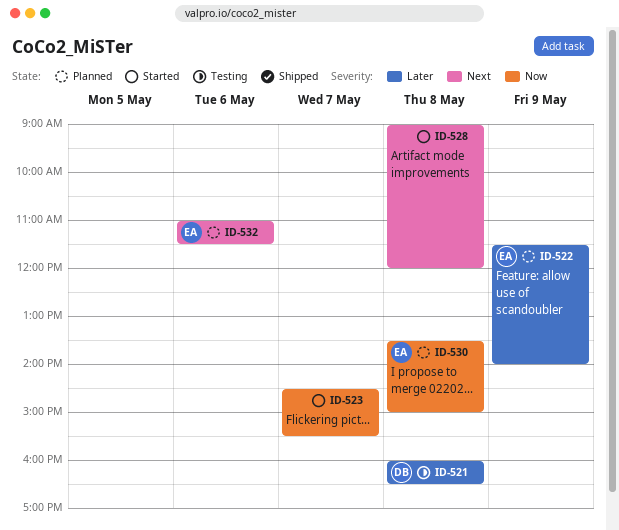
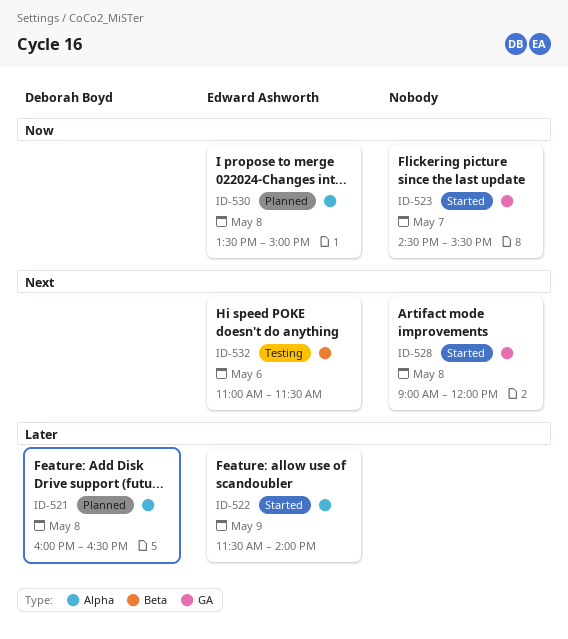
ID-521, status: Testing -> Planned
ID-522, status: Planned -> Started
ID-532, status: Planned -> Testing

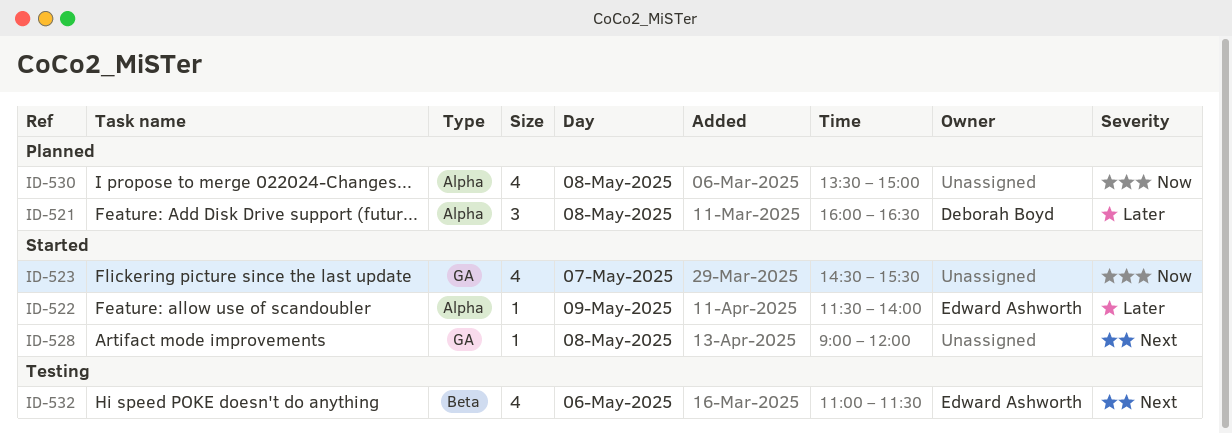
ID-530, owner: Edward Ashworth -> none

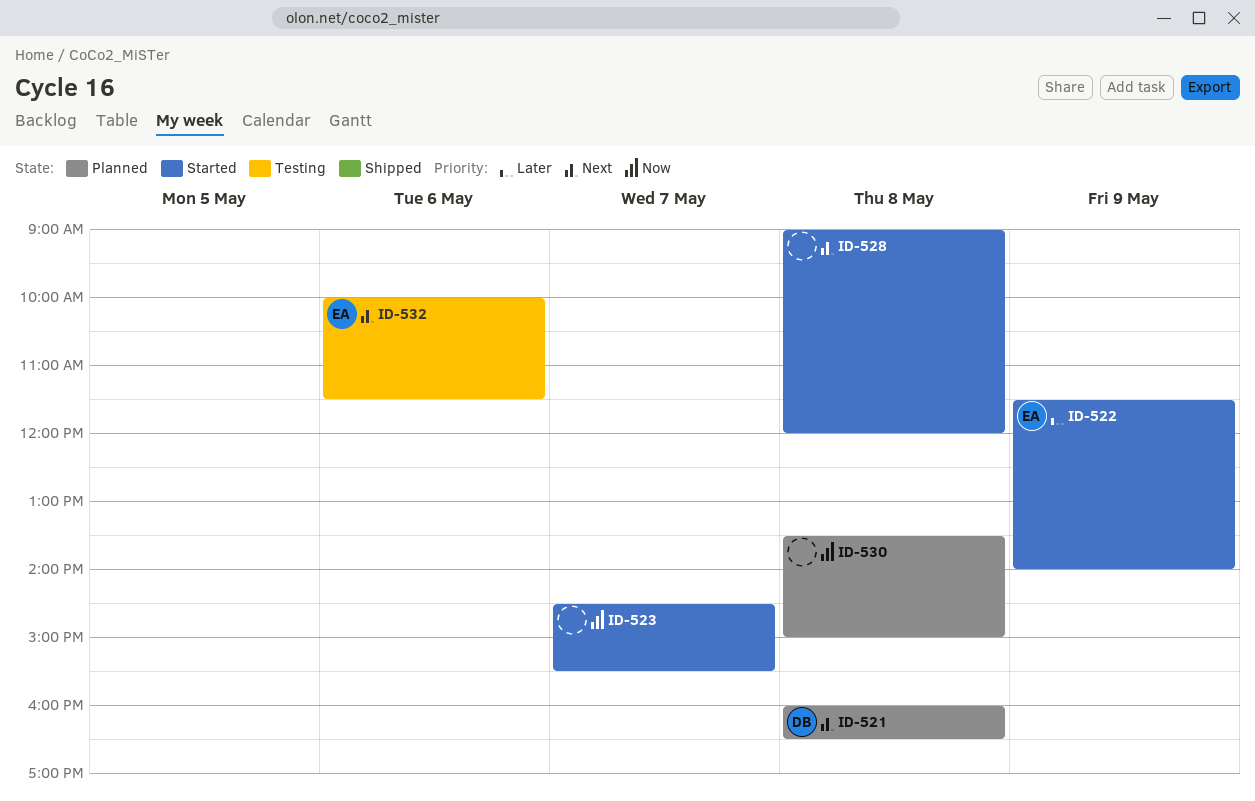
ID-521, priority: Later -> Next
ID-532, begins: 11:00 -> 10:00

